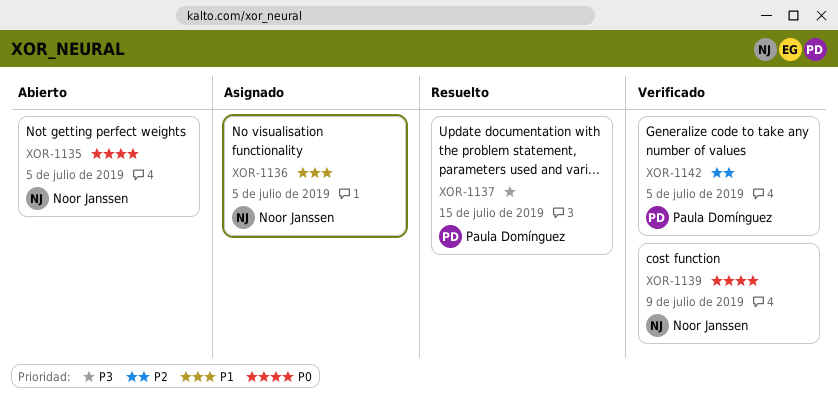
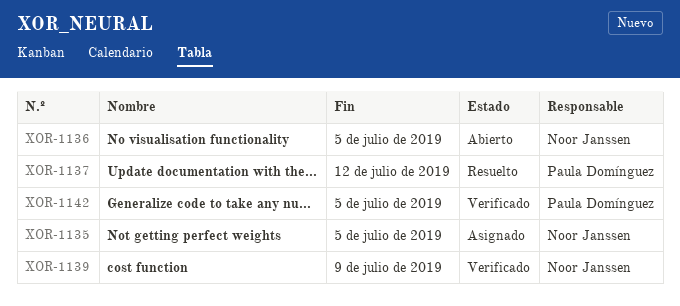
XOR-1135, status: Abierto -> Asignado
XOR-1136, status: Asignado -> Abierto
XOR-1137, due: Jul 15 -> Jul 12

